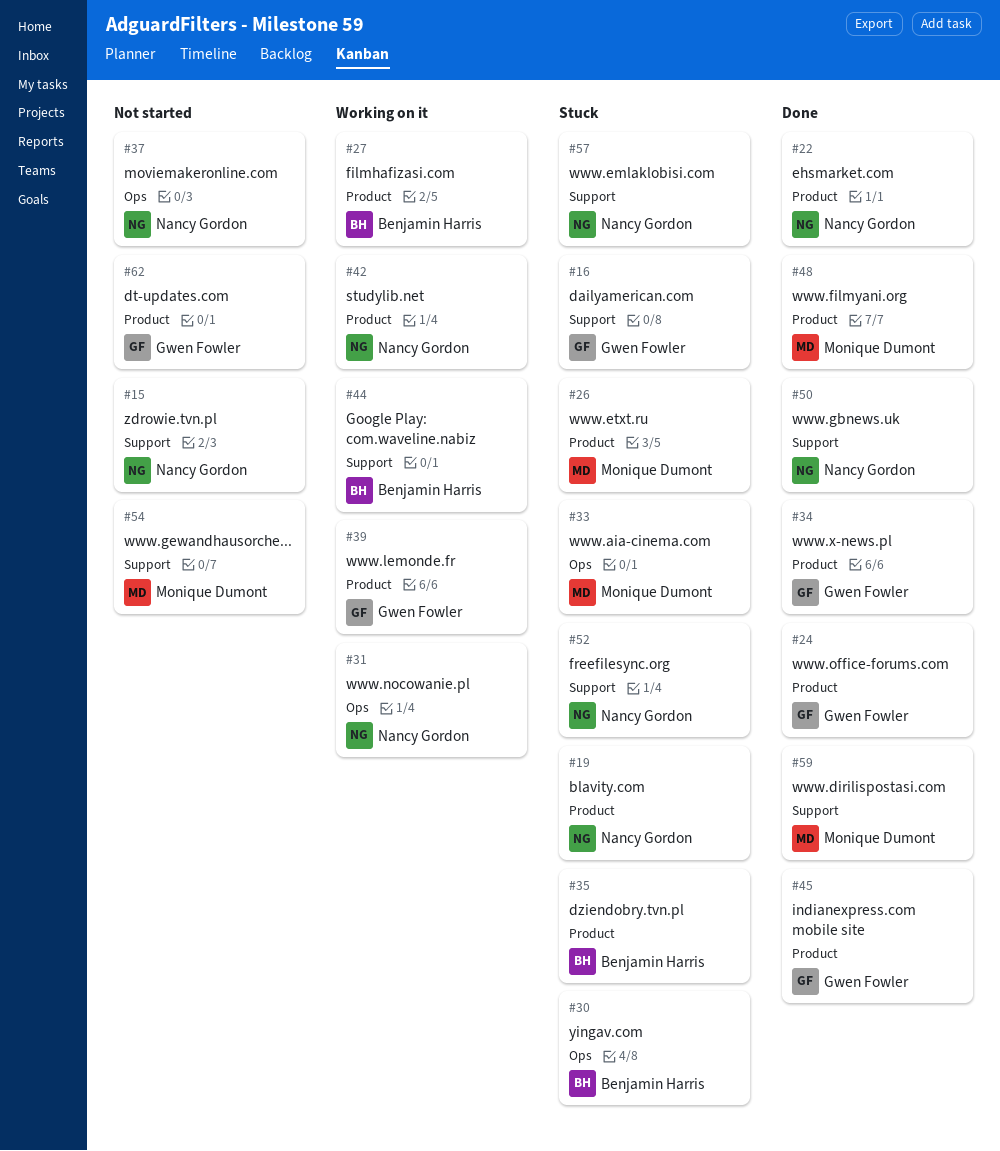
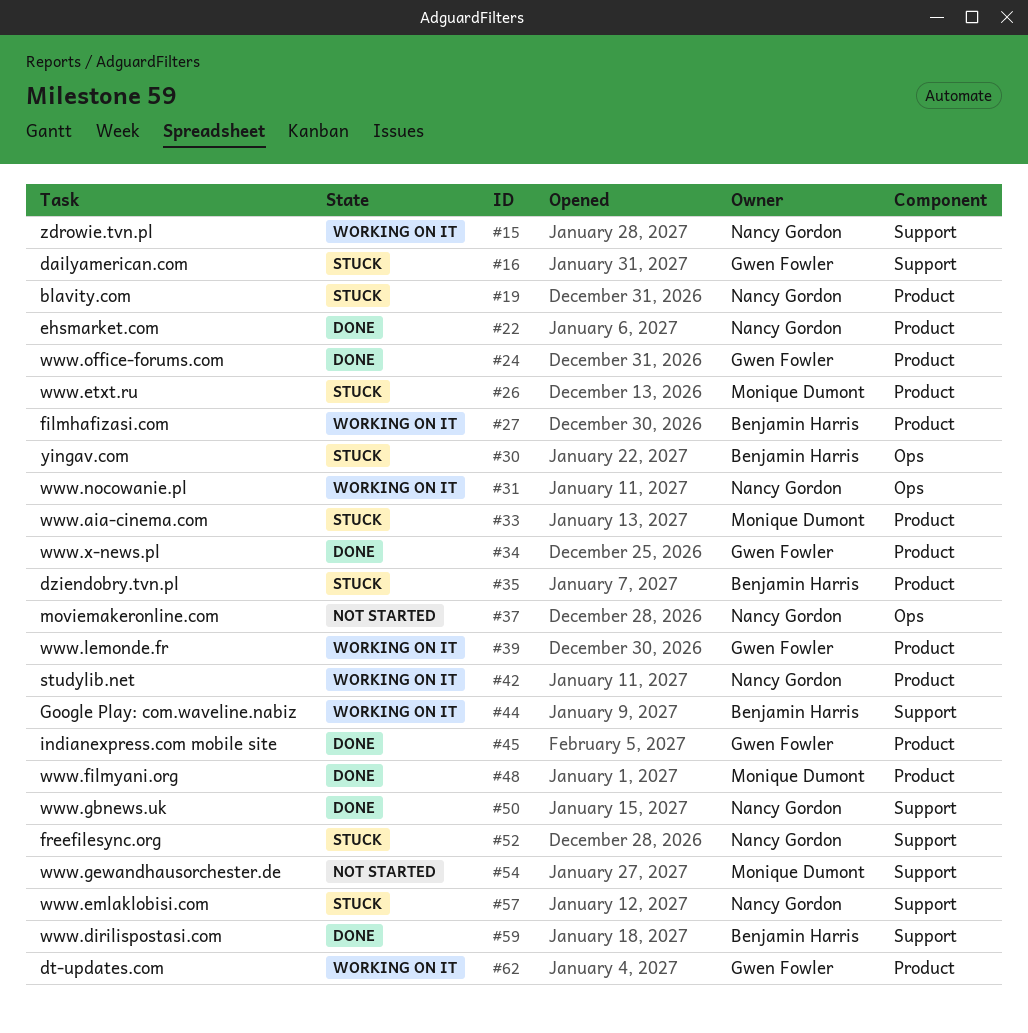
#15, status: Not started -> Working on it
#33, label: Ops -> Product
#59, owner: Monique Dumont -> Benjamin Harris
#62, status: Not started -> Working on it

